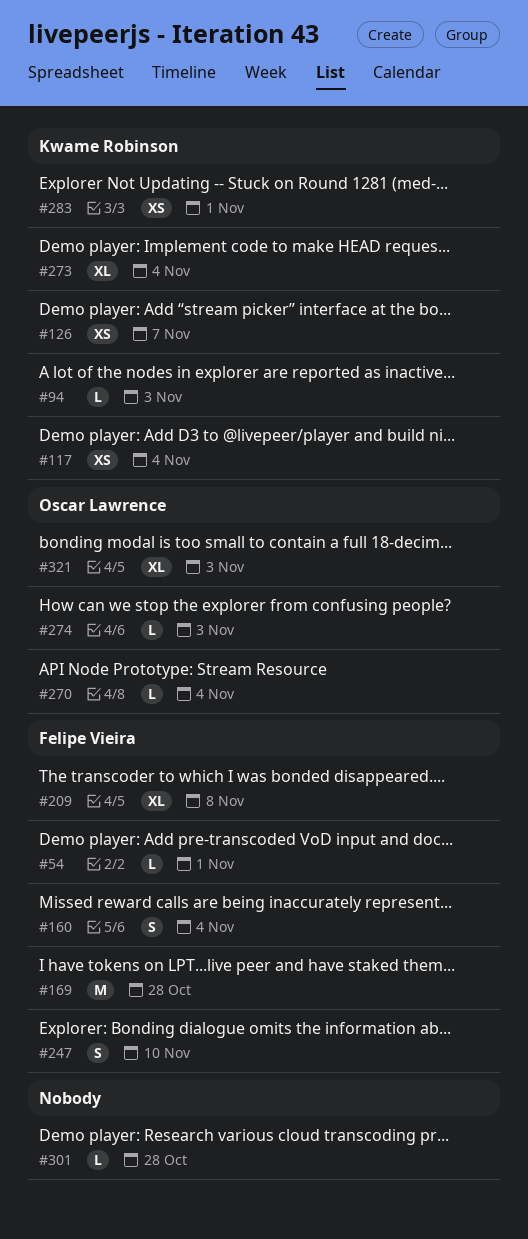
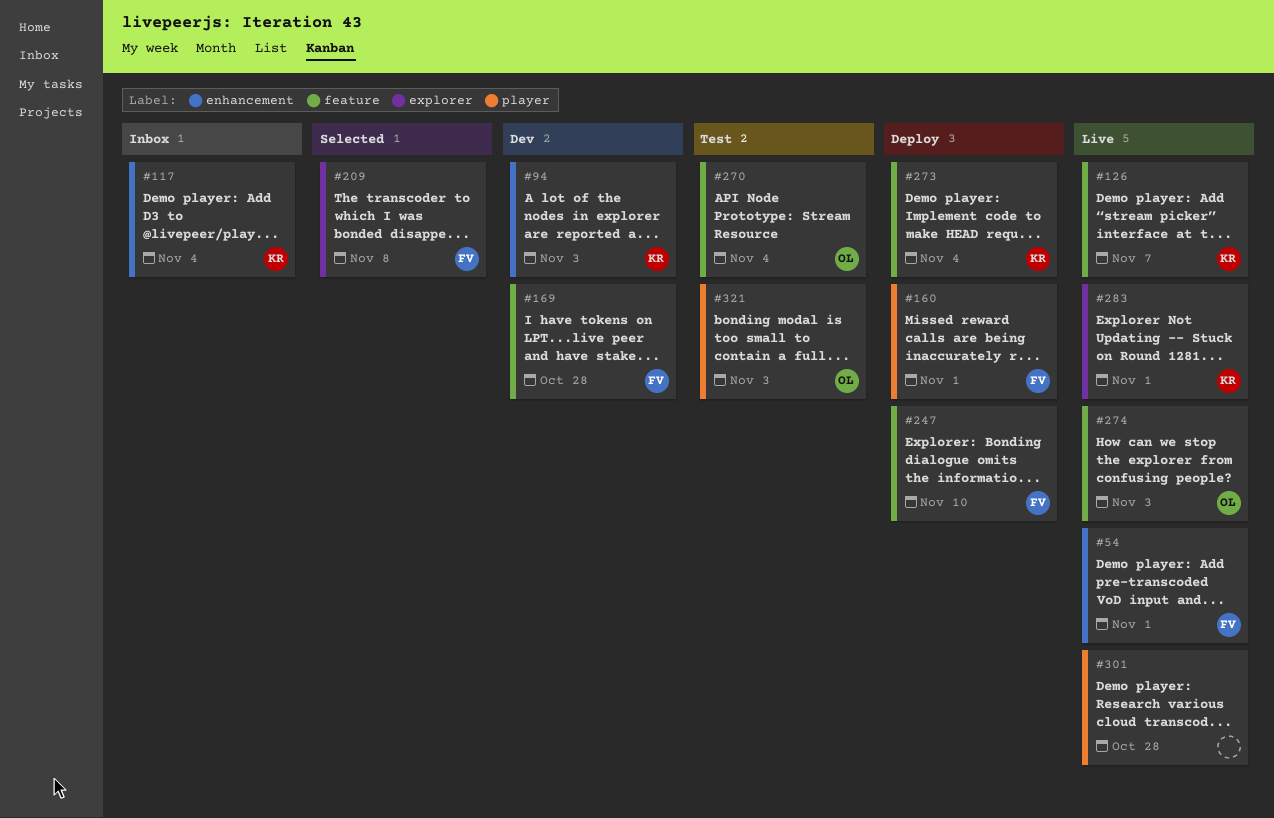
#160, due: Nov 4 -> Nov 1

